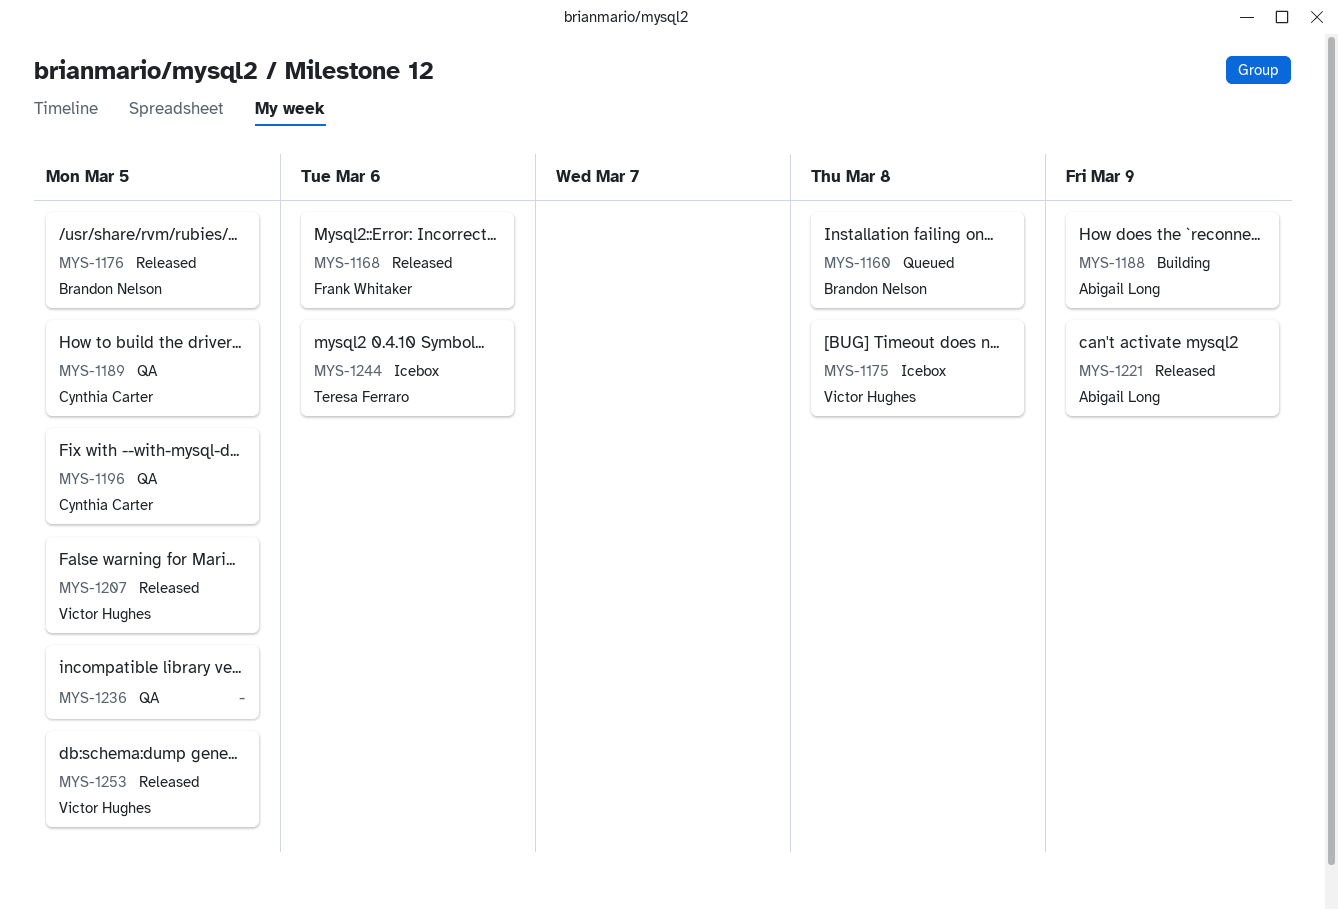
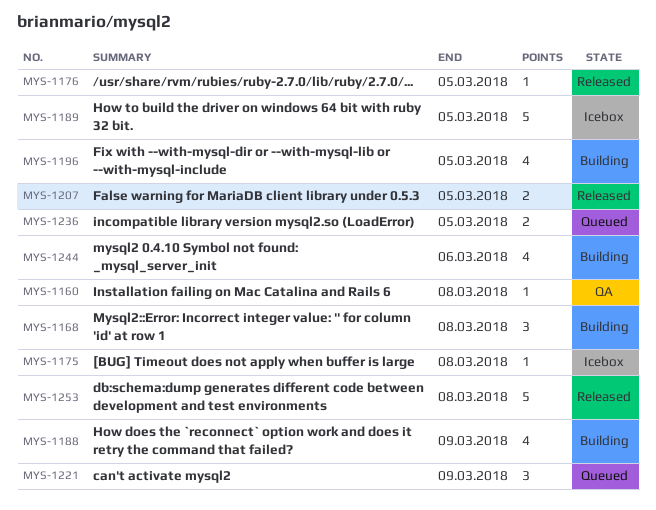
MYS-1160, status: Queued -> QA
MYS-1168, status: Released -> Building
MYS-1168, due: Mar 6 -> Mar 8
MYS-1189, status: QA -> Icebox
MYS-1196, status: QA -> Building
MYS-1221, status: Released -> Queued
MYS-1236, status: QA -> Queued
MYS-1244, status: Icebox -> Building
MYS-1253, due: Mar 5 -> Mar 8

